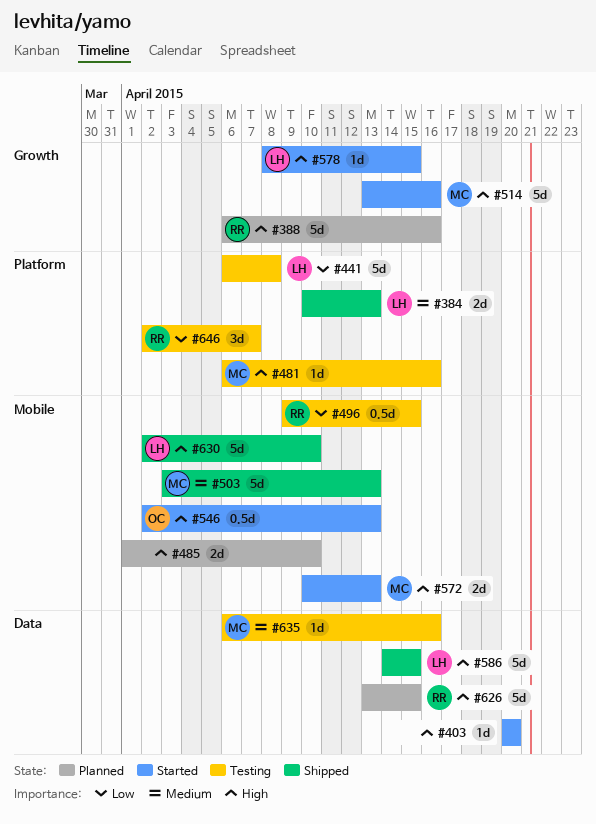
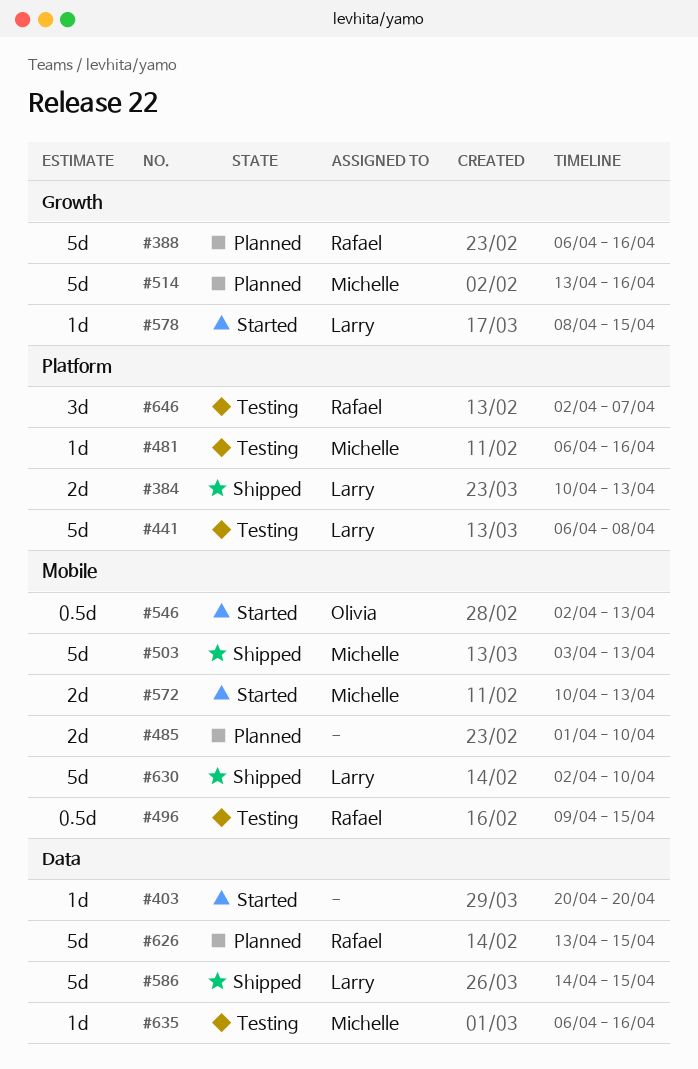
#514, status: Started -> Planned

